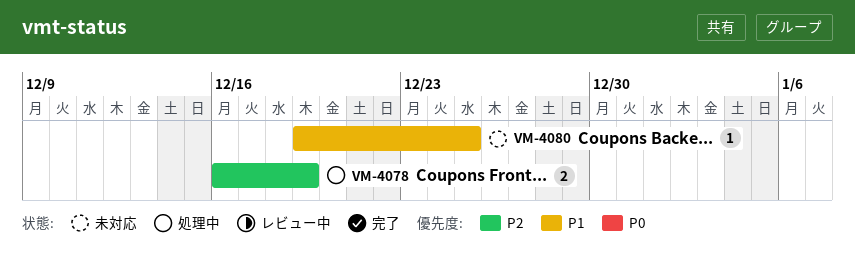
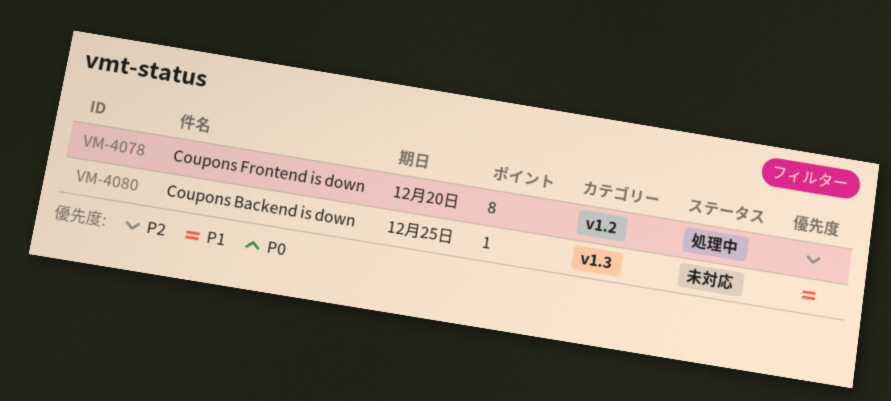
VM-4078, estimate: 2 -> 8
VM-4078, due: Dec 19 -> Dec 20

